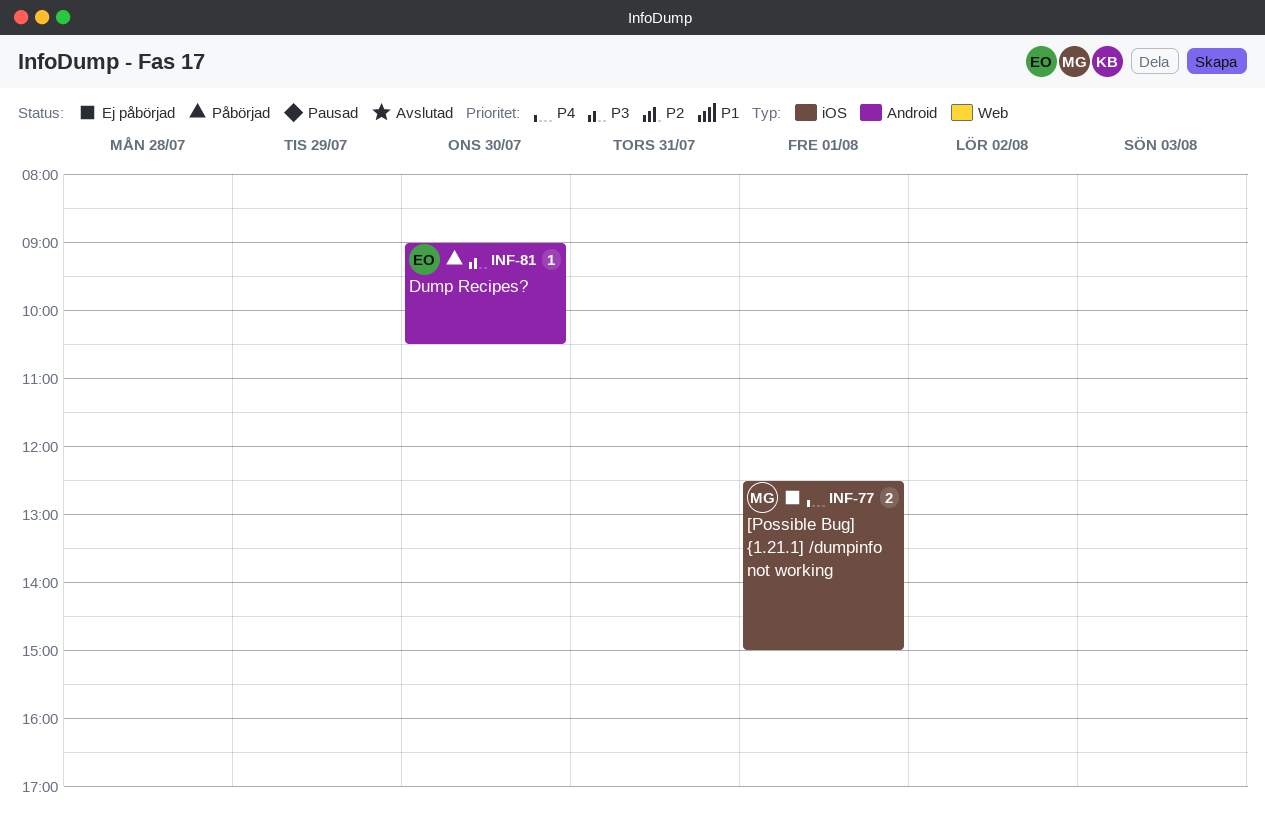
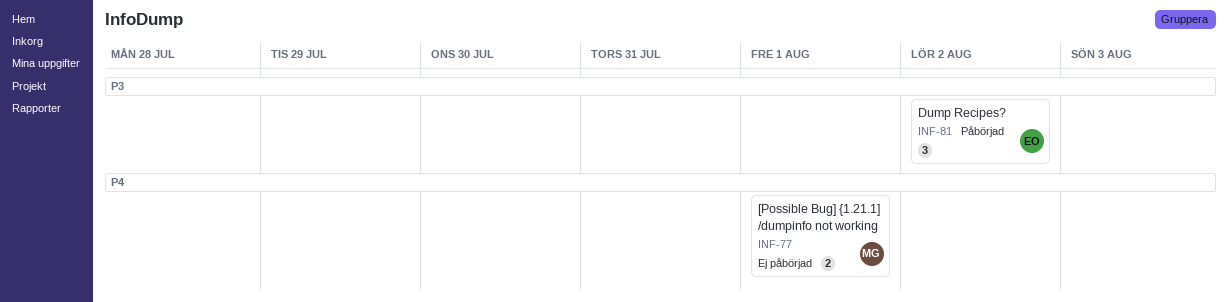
INF-81, estimate: 1 -> 3
INF-81, day: Jul 30 -> Aug 2

